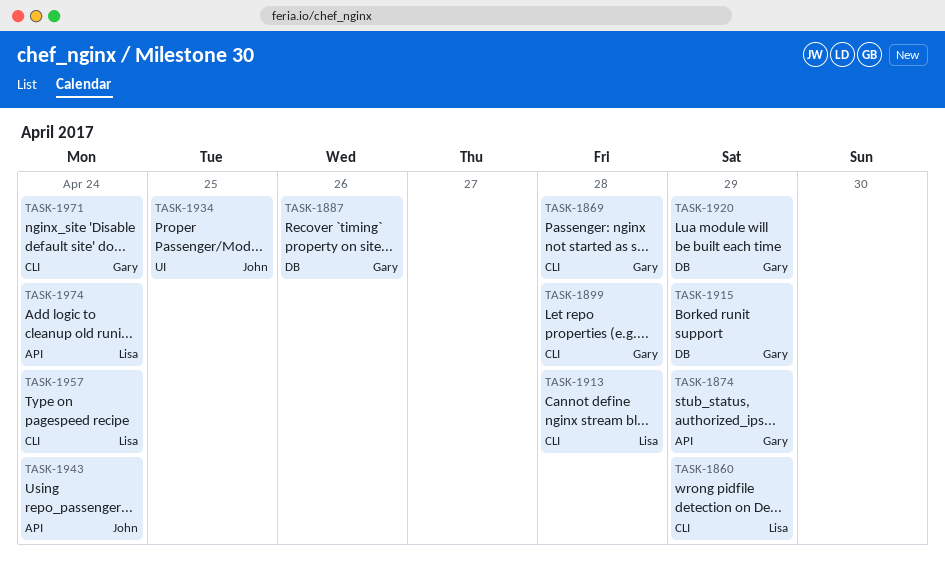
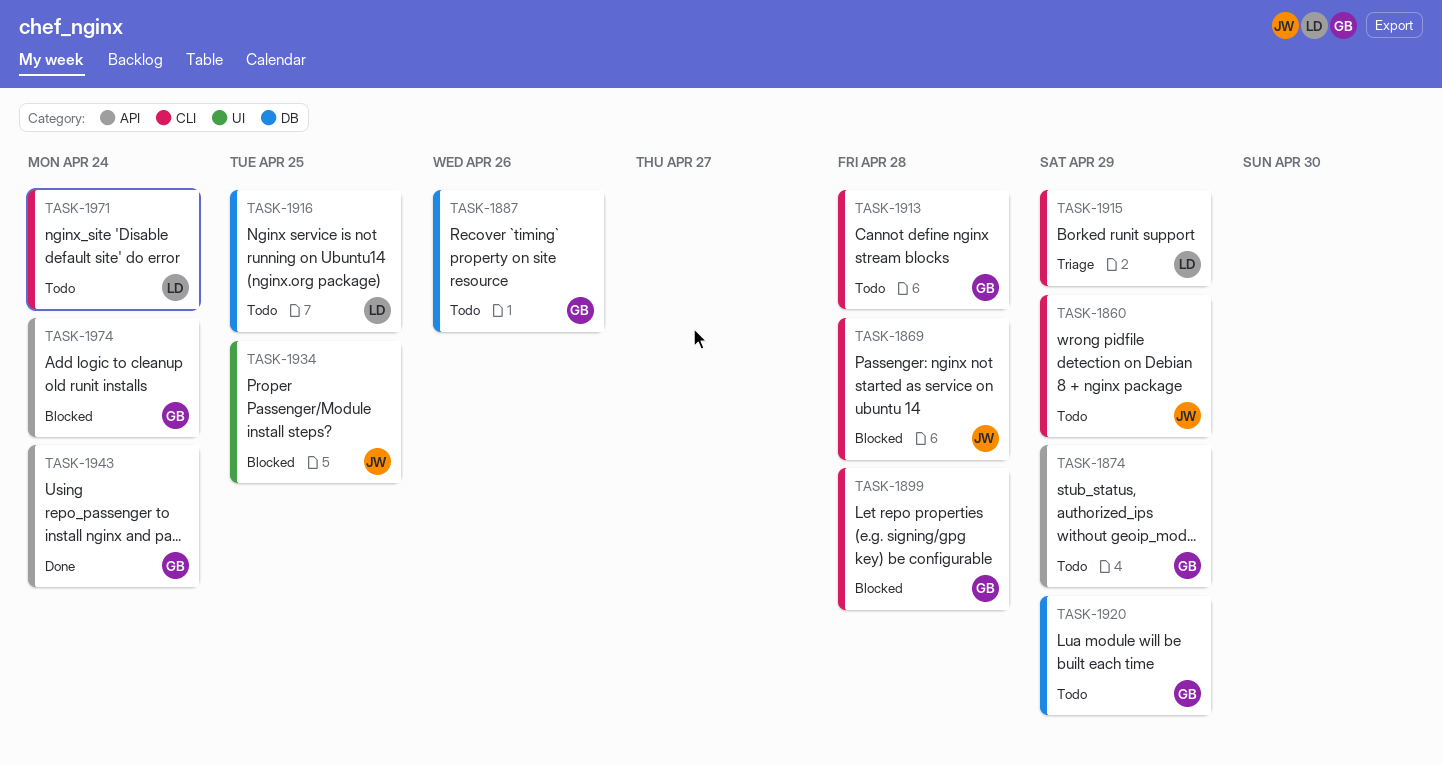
TASK-1860, owner: Lisa -> John
TASK-1869, owner: Gary -> John
TASK-1913, owner: Lisa -> Gary
TASK-1915, owner: Gary -> Lisa
TASK-1915, label: DB -> CLI
TASK-1916: none -> present
TASK-1943, owner: John -> Gary
TASK-1957: present -> none
TASK-1971, owner: Gary -> Lisa
TASK-1974, owner: Lisa -> Gary

